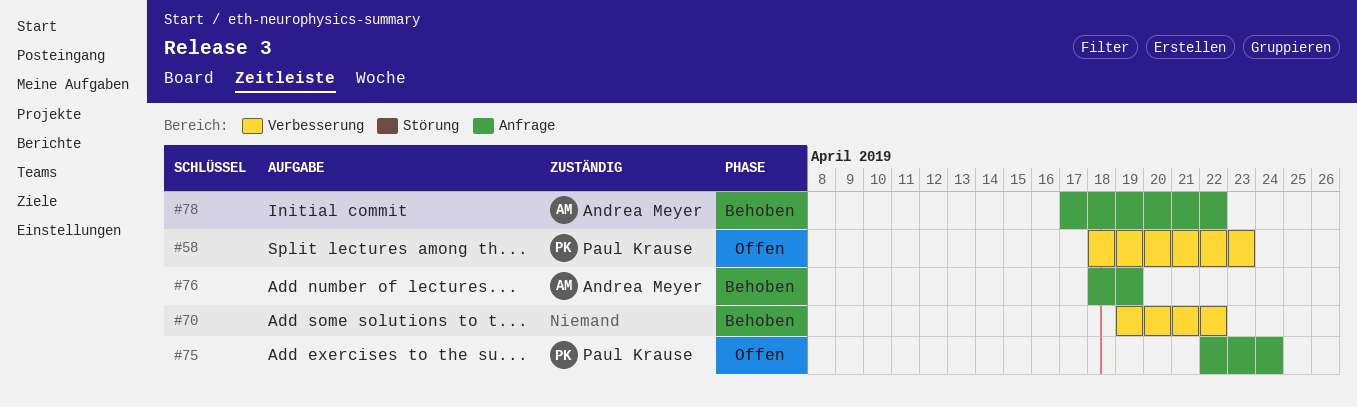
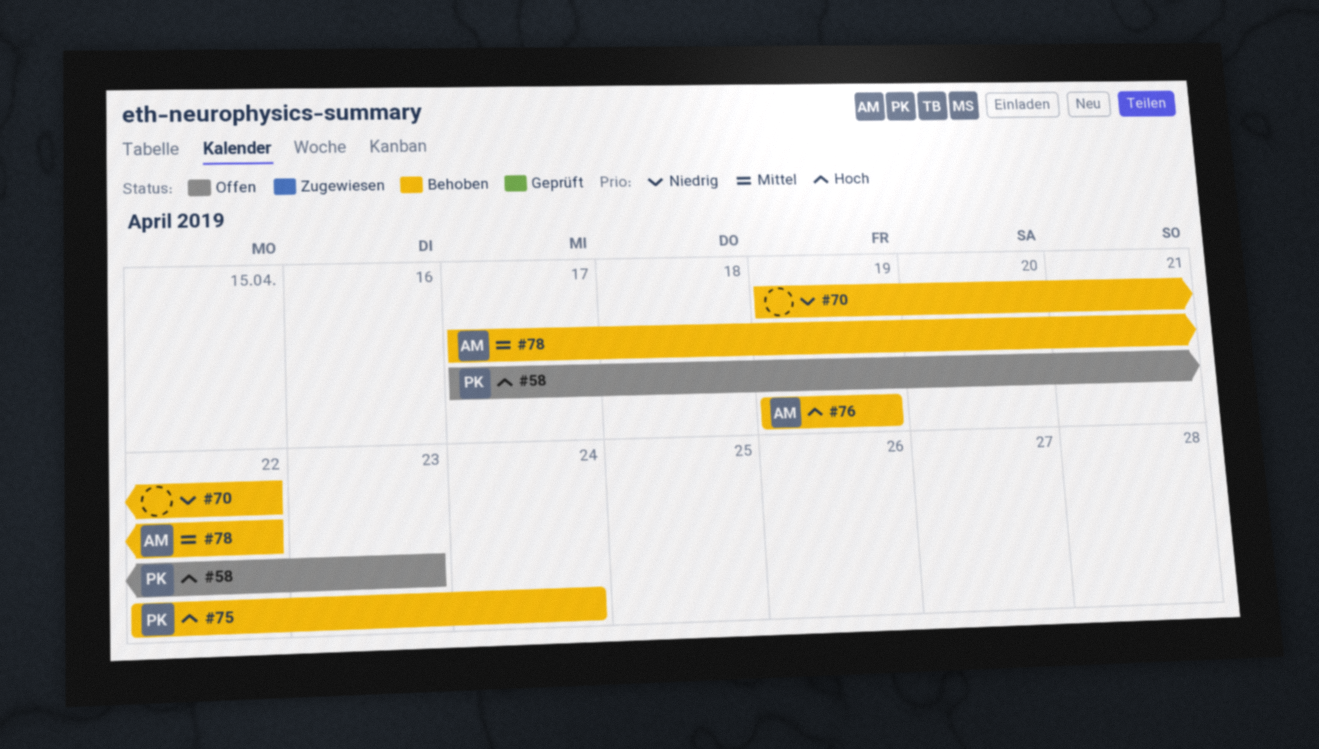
#58, start: Apr 18 -> Apr 17
#75, status: Offen -> Behoben
#76, start: Apr 18 -> Apr 19

